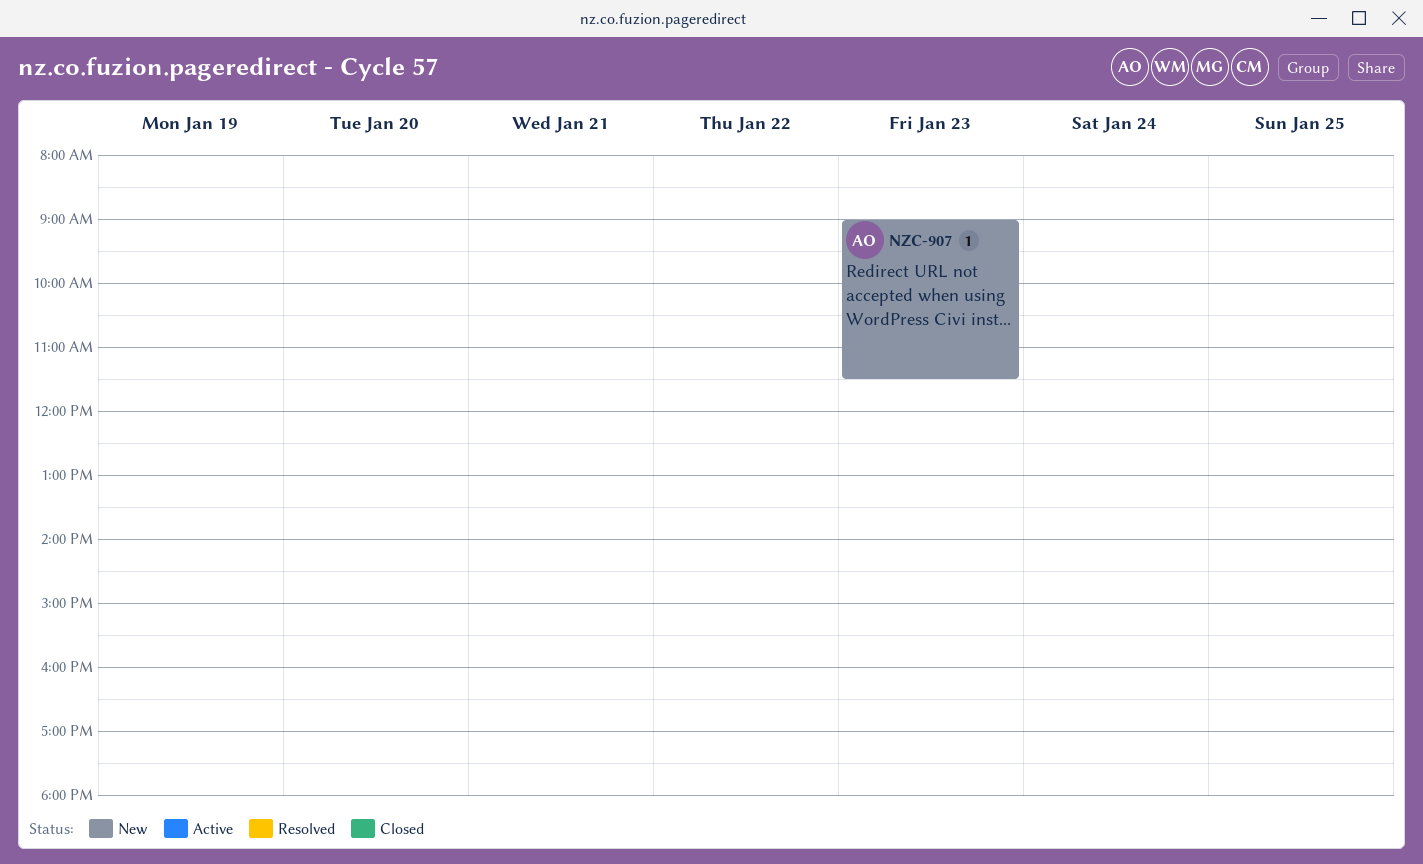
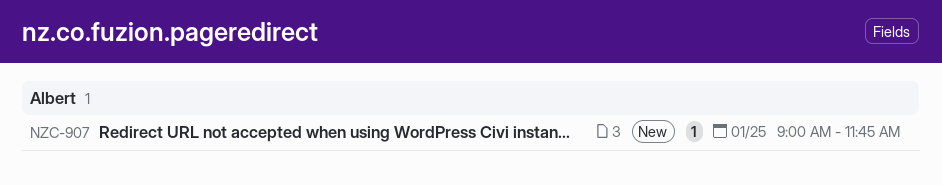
NZC-907, day: Jan 23 -> Jan 25
NZC-907, ends: 11:30 -> 11:45

